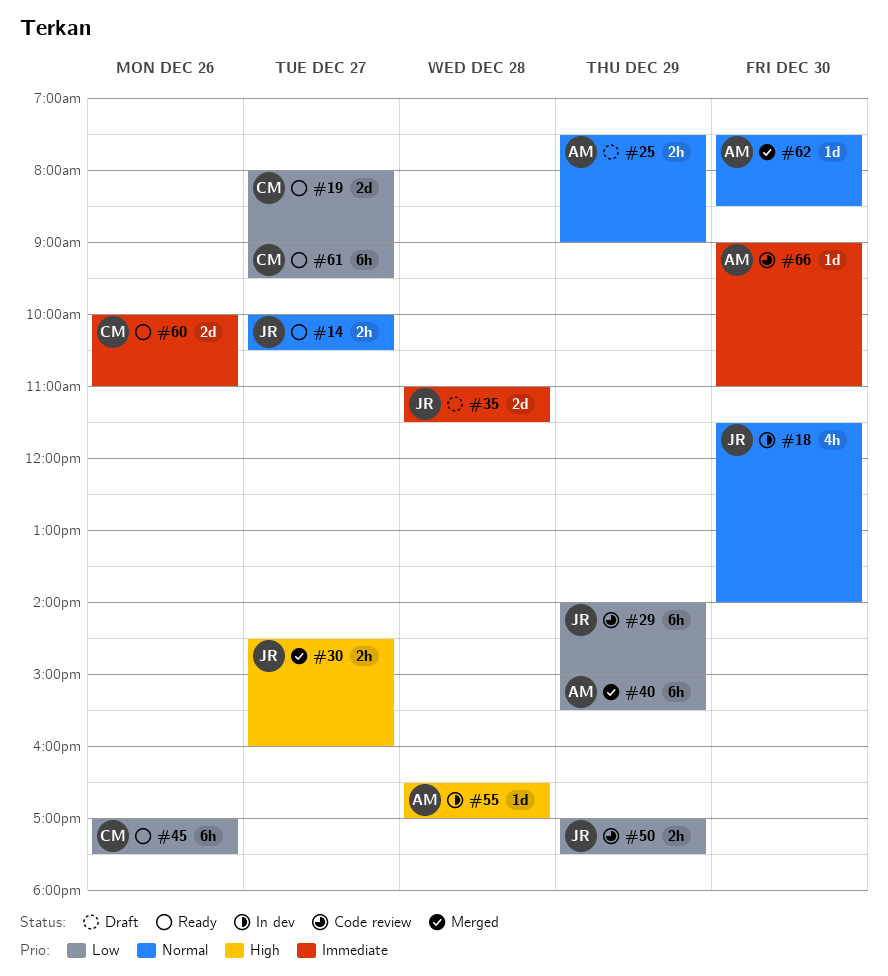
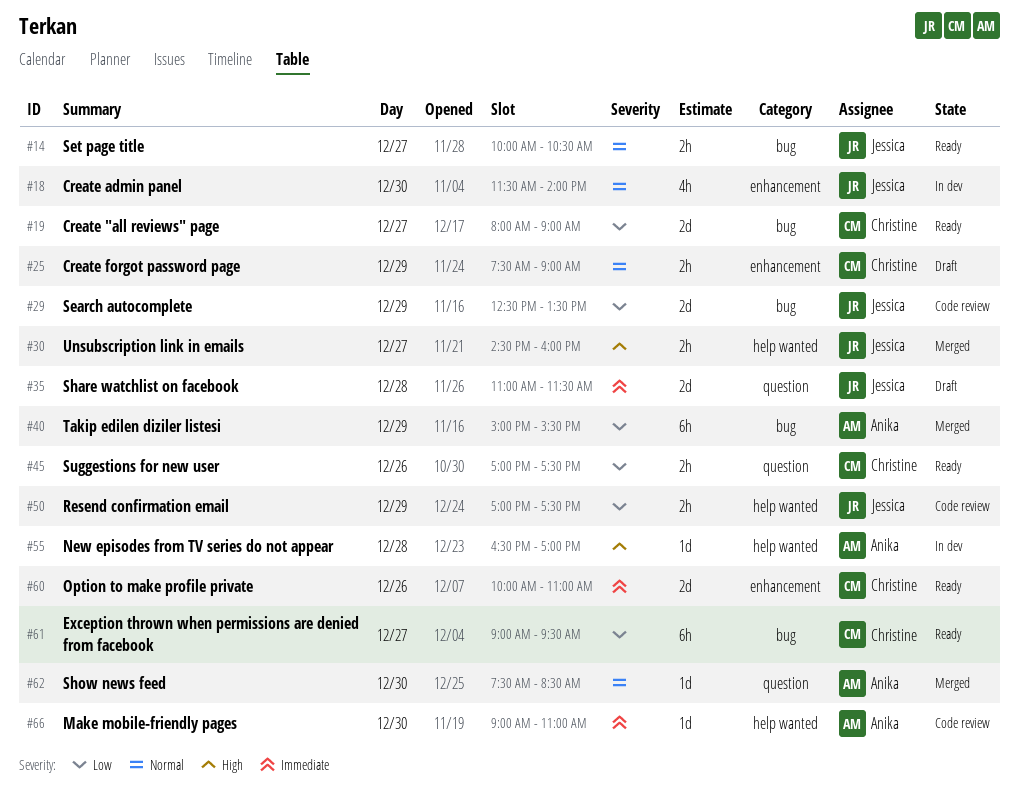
#25, owner: Anika -> Christine
#29, estimate: 6h -> 2d
#29, begins: 14:00 -> 12:30
#29, ends: 15:00 -> 13:30
#45, estimate: 6h -> 2h

